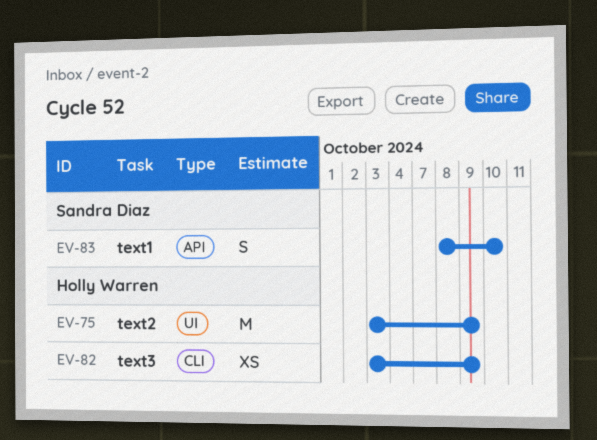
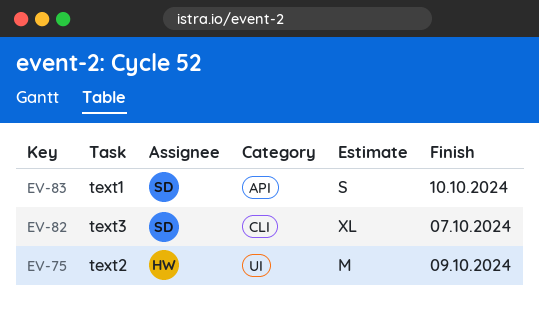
EV-82, owner: Holly Warren -> Sandra Diaz
EV-82, estimate: XS -> XL
EV-82, due: Oct 9 -> Oct 7

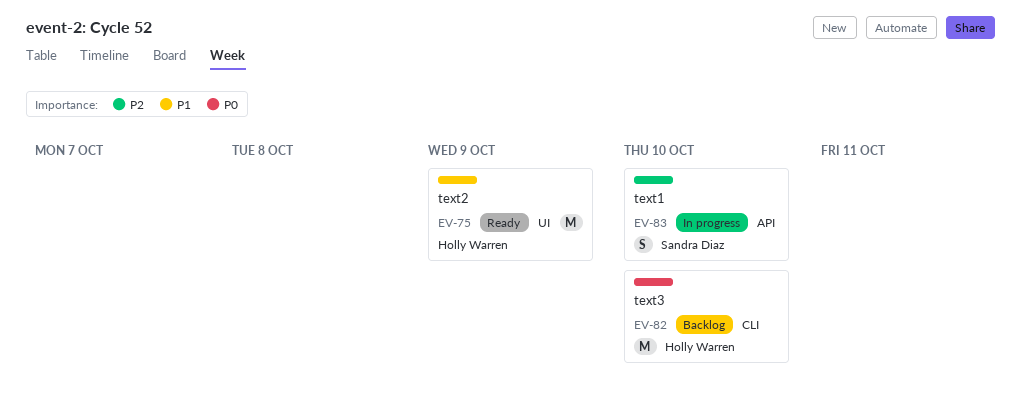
EV-82, owner: Sandra Diaz -> Holly Warren
EV-82, estimate: XL -> M
EV-82, due: Oct 7 -> Oct 10

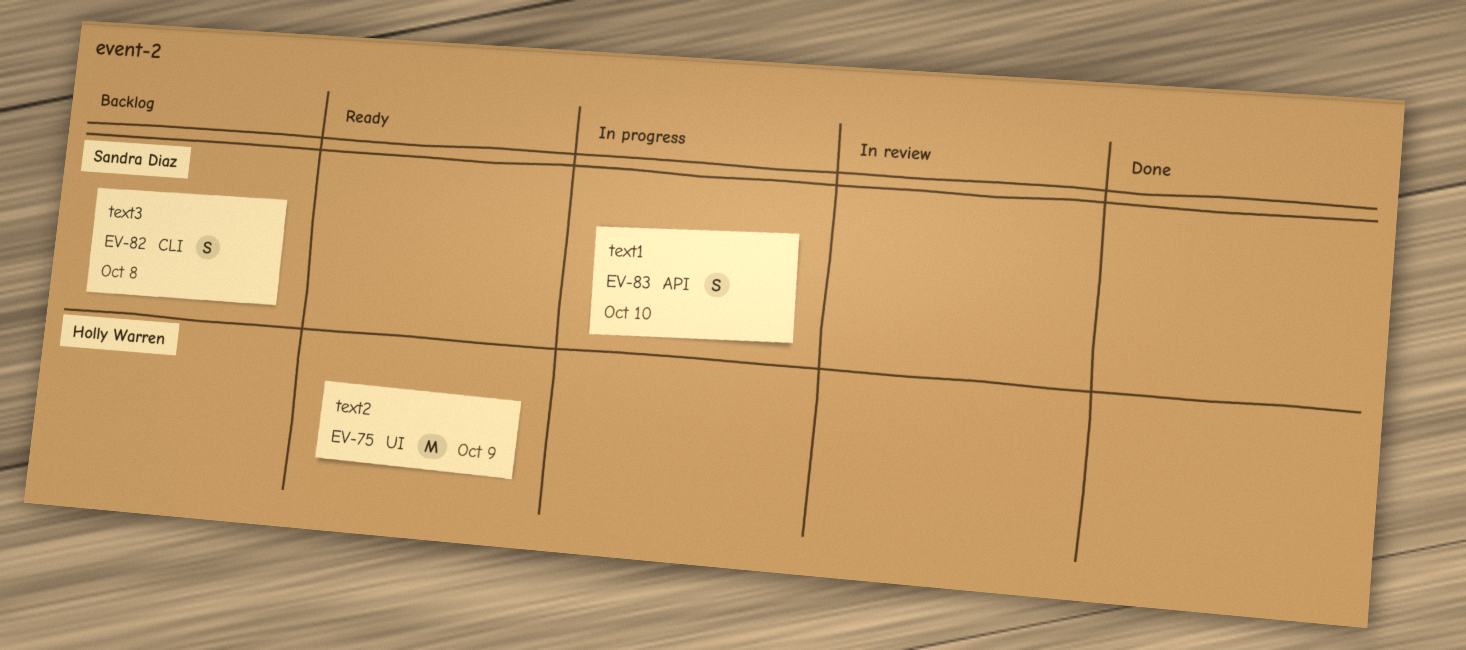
EV-82, owner: Holly Warren -> Sandra Diaz
EV-82, estimate: M -> S
EV-82, due: Oct 10 -> Oct 8

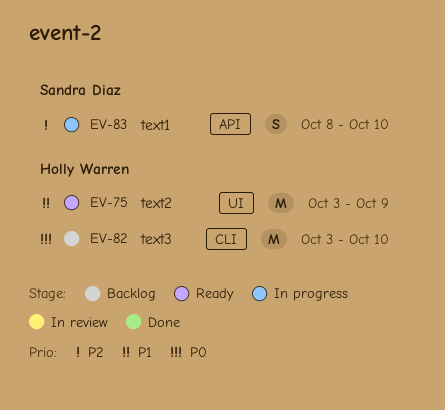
EV-82, owner: Sandra Diaz -> Holly Warren
EV-82, estimate: S -> M
EV-82, due: Oct 8 -> Oct 10

